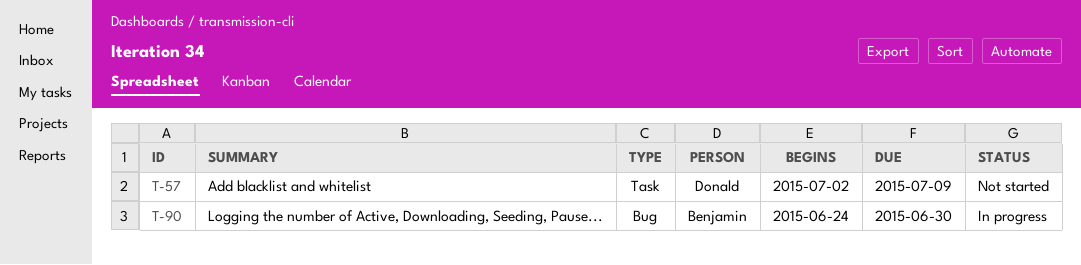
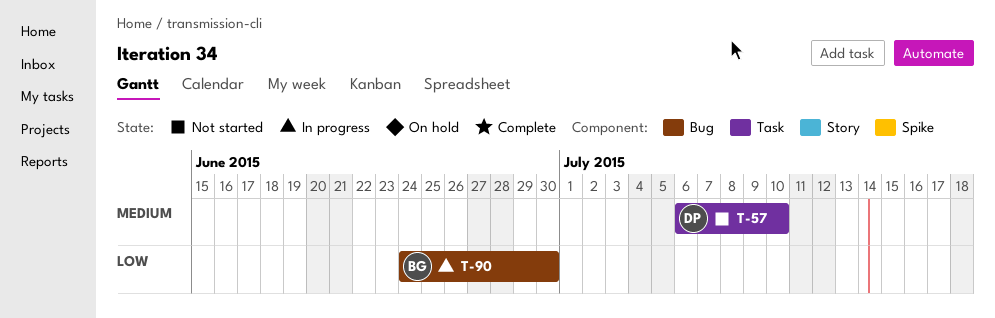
T-57, start: Jul 2 -> Jul 6
T-57, due: Jul 9 -> Jul 10

